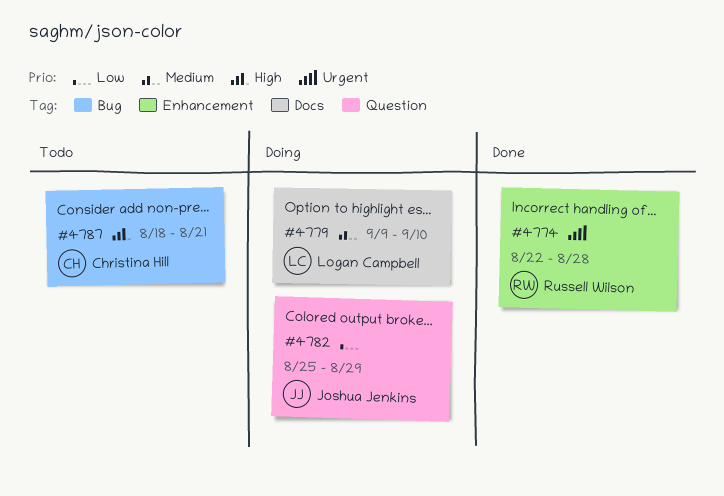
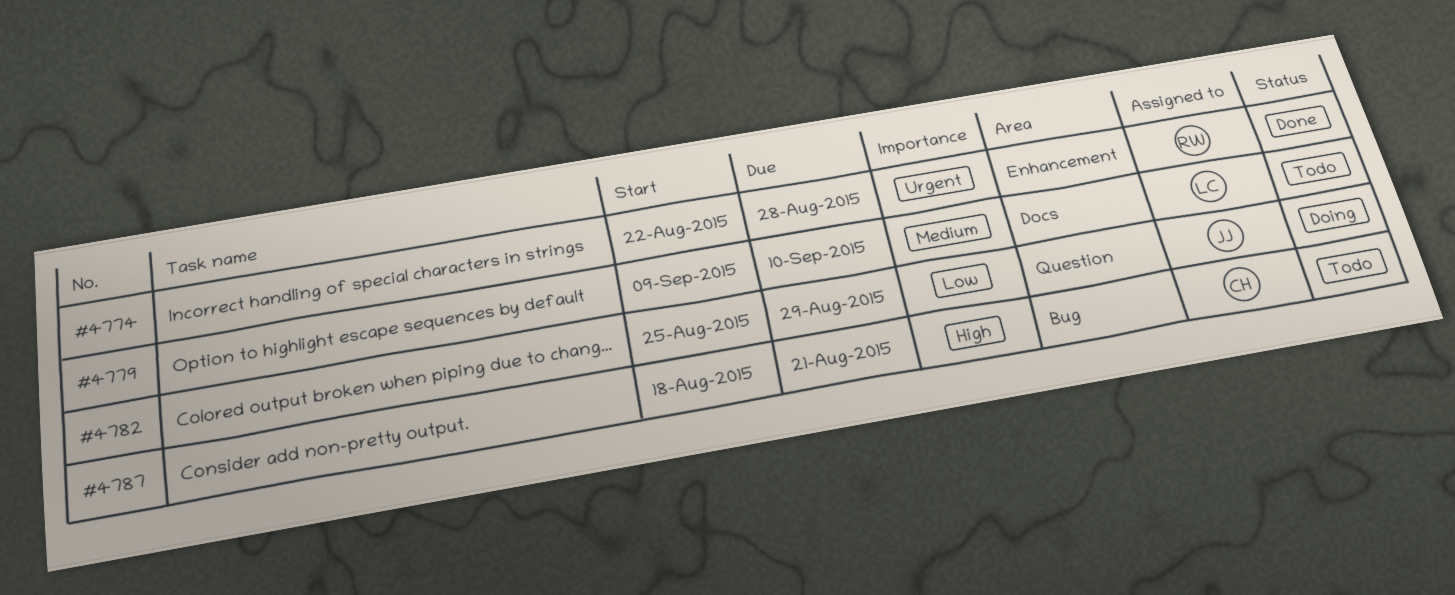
#4779, status: Doing -> Todo

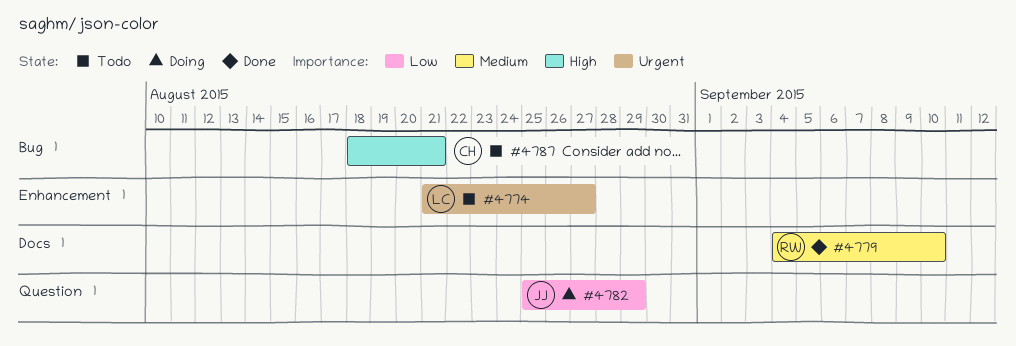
#4774, status: Done -> Todo
#4774, owner: RW -> LC
#4774, start: Aug 22 -> Aug 21
#4774, due: Aug 28 -> Aug 27
#4779, status: Todo -> Done
#4779, owner: LC -> RW
#4779, start: Sep 9 -> Sep 4

